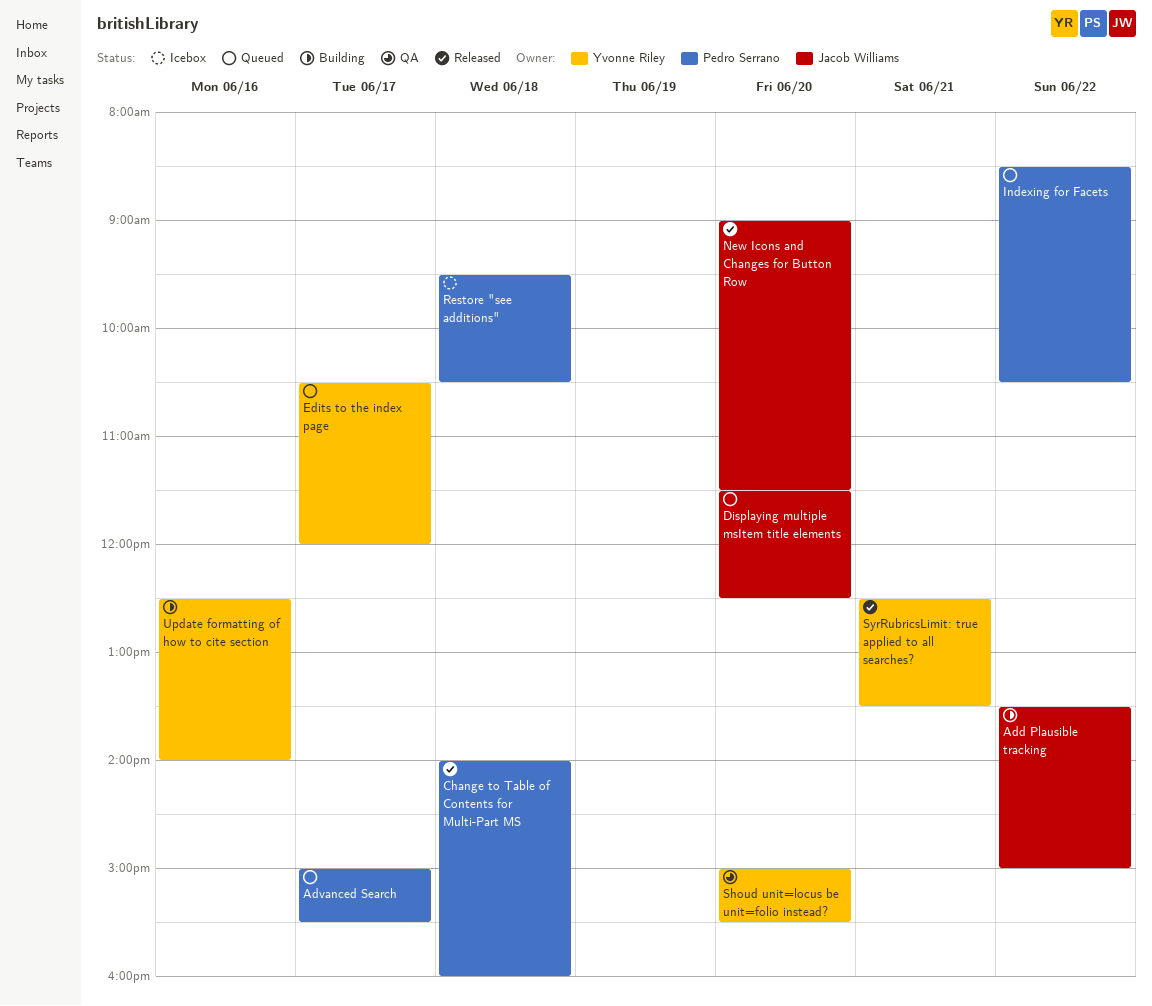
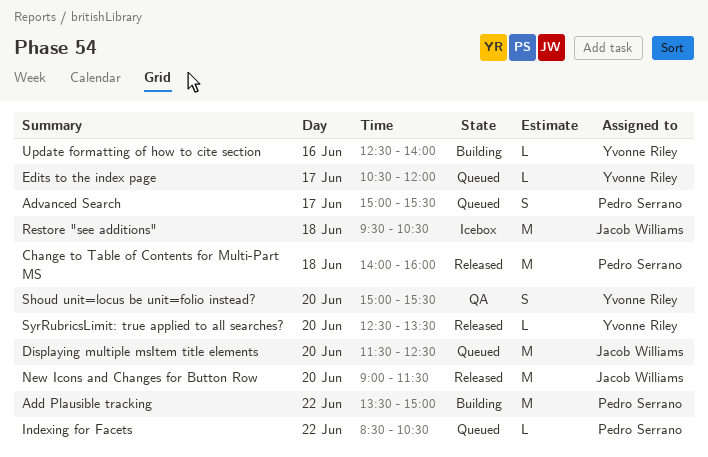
Add Plausible tracking, owner: Jacob Williams -> Pedro Serrano
Restore "see additions", owner: Pedro Serrano -> Jacob Williams
SyrRubricsLimit: true applied to all searches?, day: Jun 21 -> Jun 20

